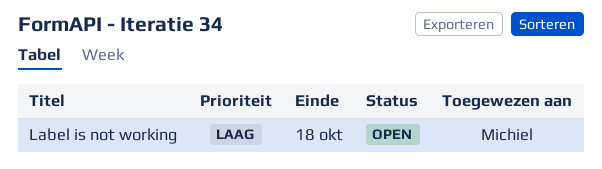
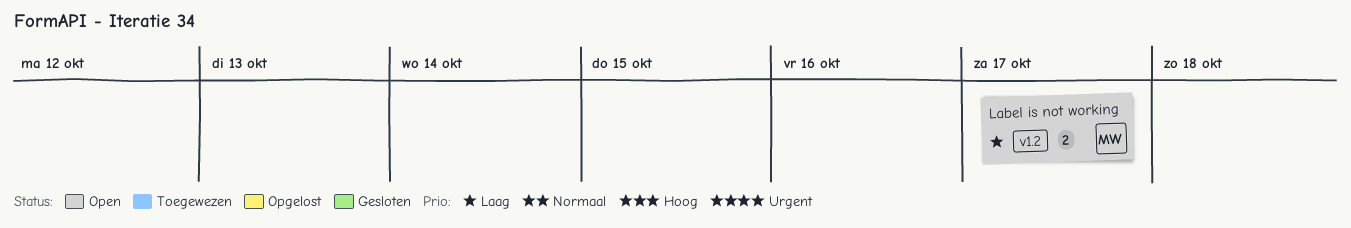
Label is not working, due: Oct 18 -> Oct 17

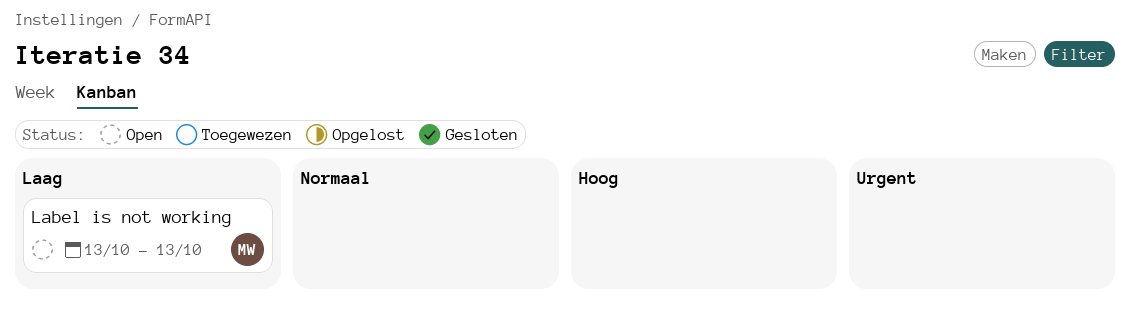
Label is not working, due: Oct 17 -> Oct 13

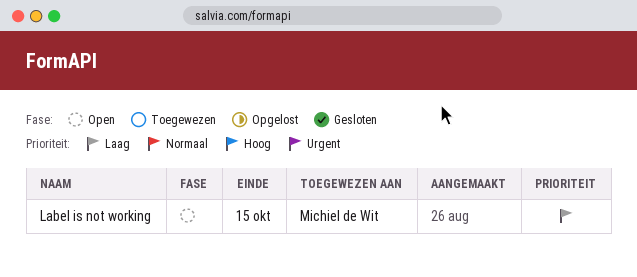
Label is not working, due: Oct 13 -> Oct 15

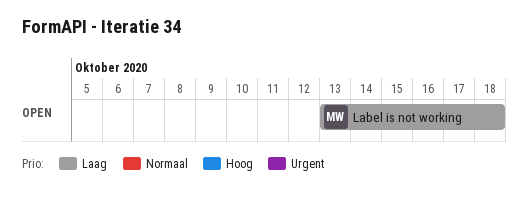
Label is not working, due: Oct 15 -> Oct 18

